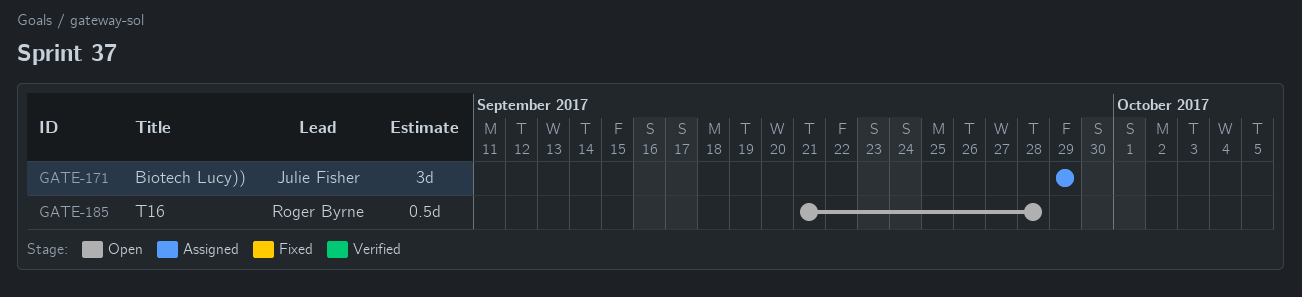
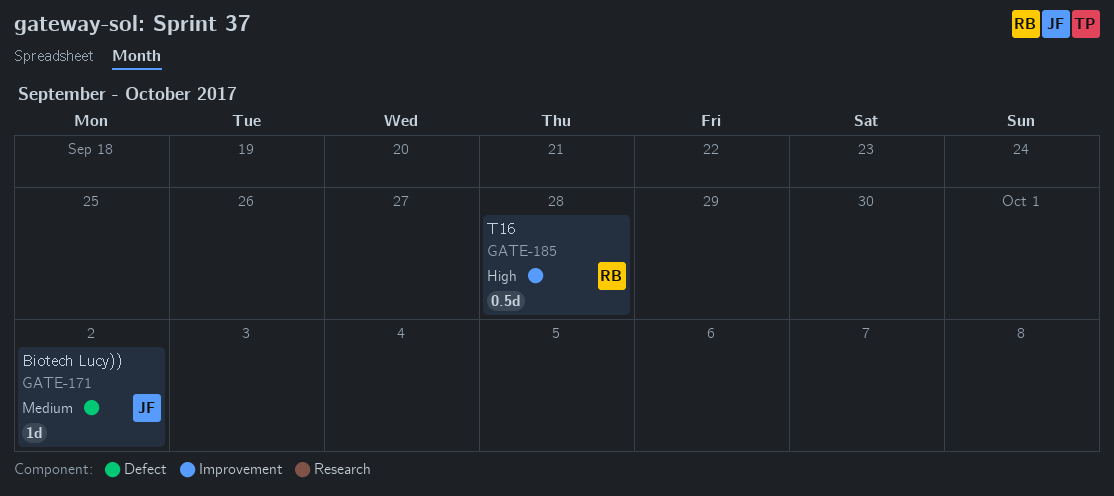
GATE-171, estimate: 3d -> 1d
GATE-171, due: Sep 29 -> Oct 2

